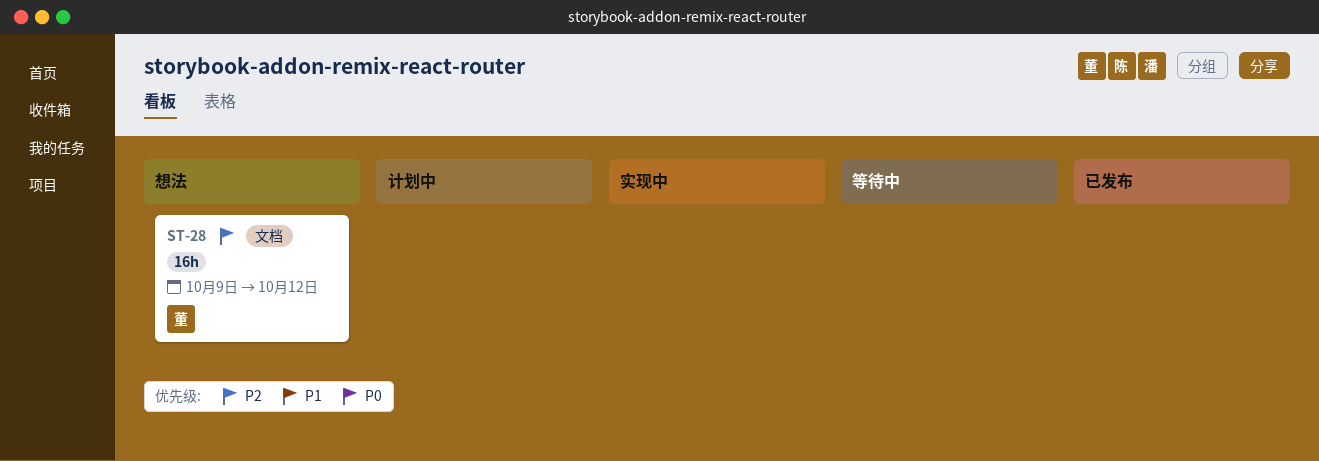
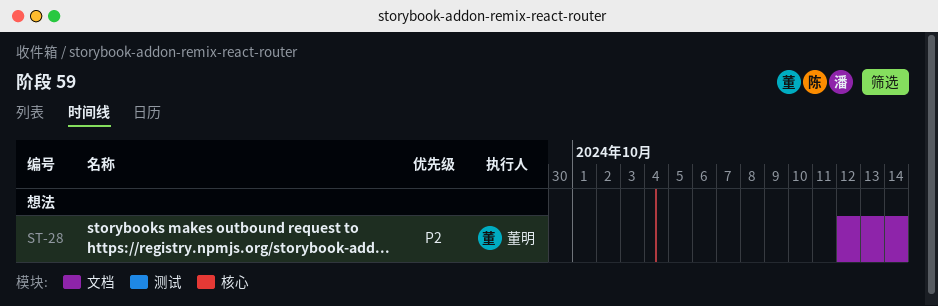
ST-28, start: Oct 9 -> Oct 12
ST-28, due: Oct 12 -> Oct 14

